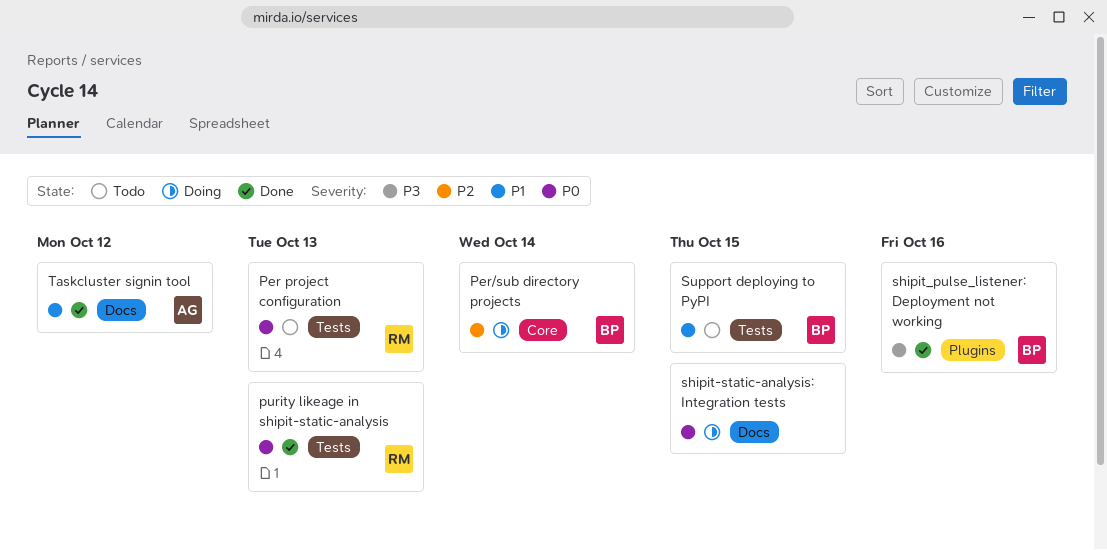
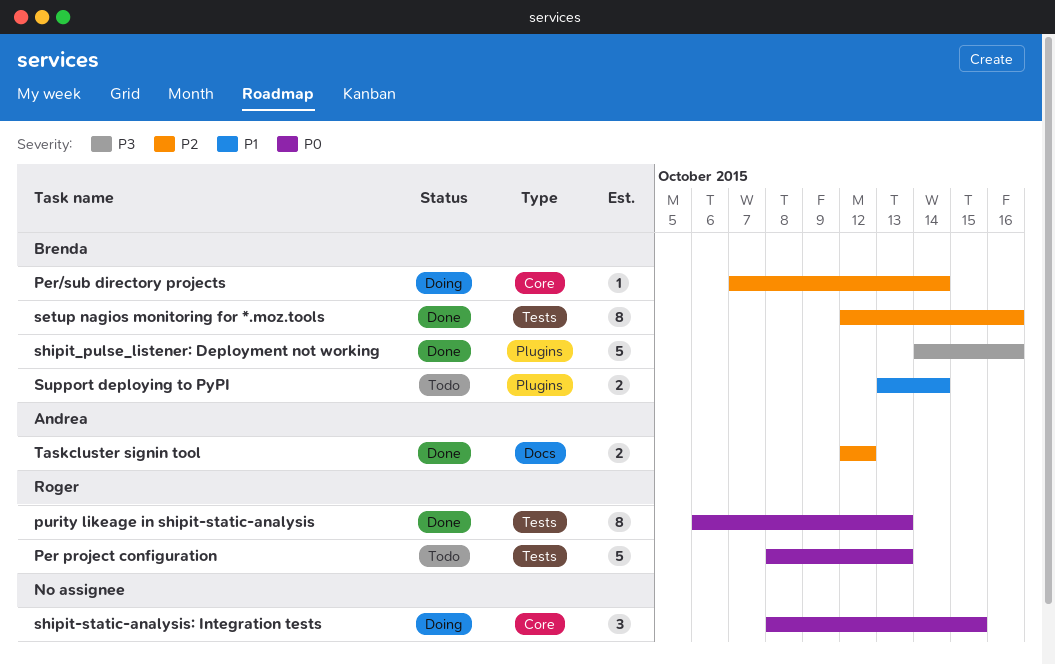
setup nagios monitoring for *.moz.tools: none -> present
shipit-static-analysis: Integration tests, label: Docs -> Core
Support deploying to PyPI, label: Tests -> Plugins
Support deploying to PyPI, due: Oct 15 -> Oct 14
Taskcluster signin tool, priority: P1 -> P2

